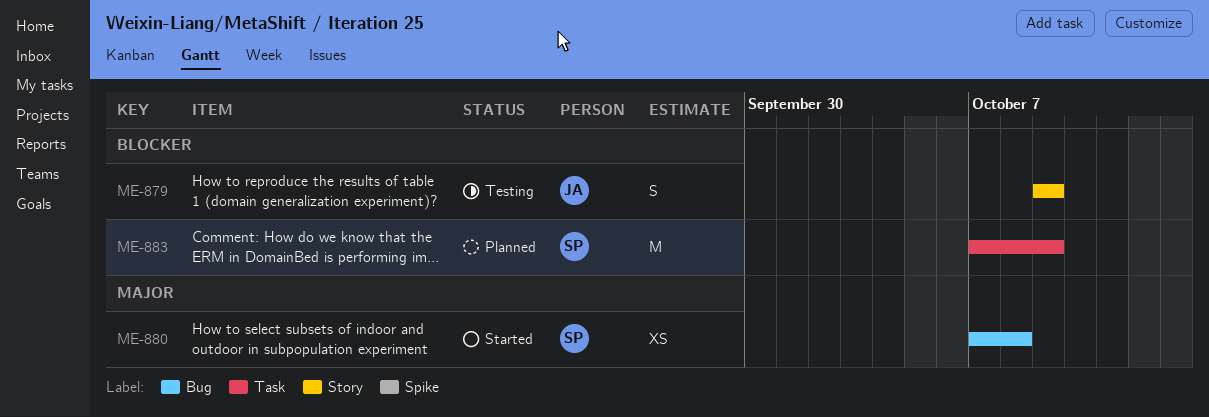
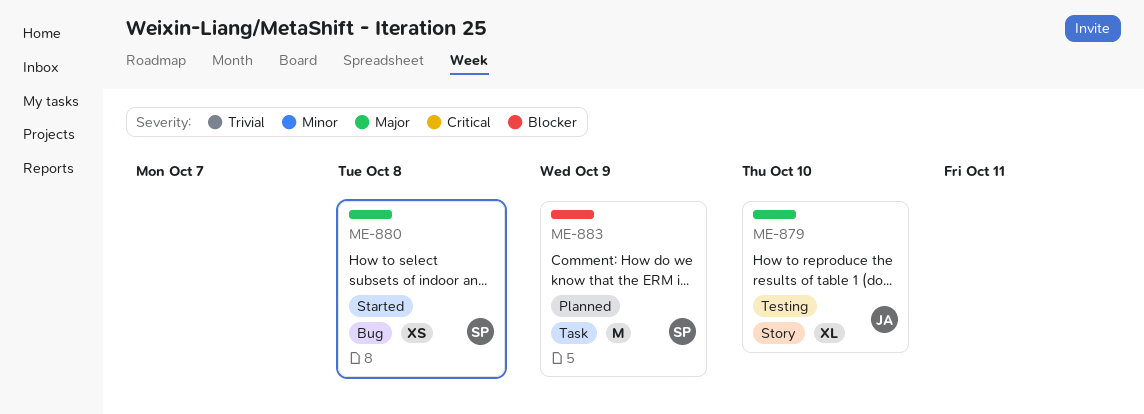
ME-879, priority: Blocker -> Major
ME-879, estimate: S -> XL
ME-879, due: Oct 9 -> Oct 10

